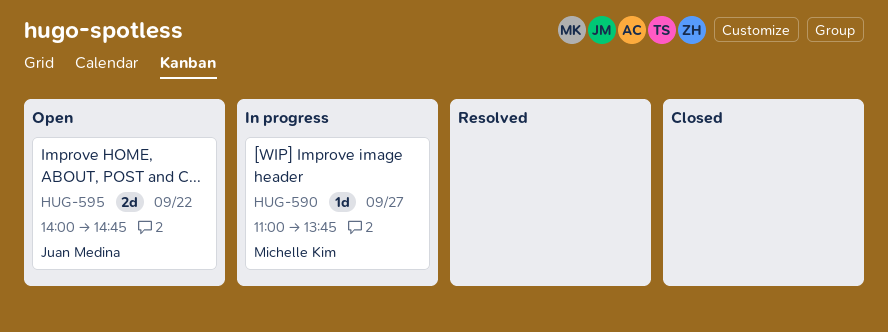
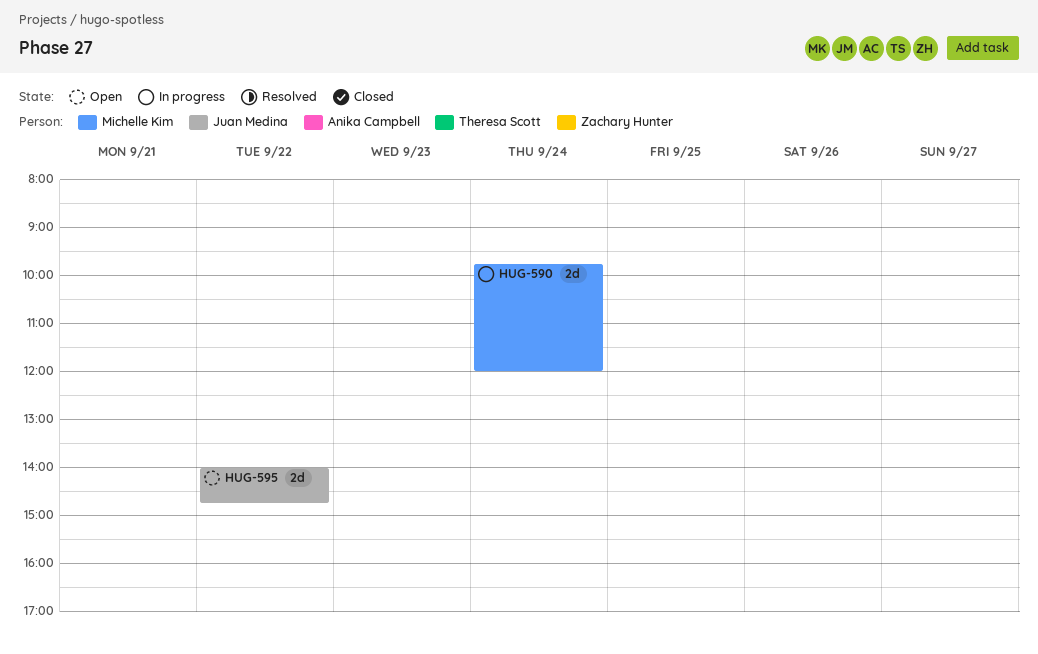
HUG-590, estimate: 1d -> 2d
HUG-590, day: Sep 27 -> Sep 24
HUG-590, begins: 11:00 -> 09:45
HUG-590, ends: 13:45 -> 12:00

